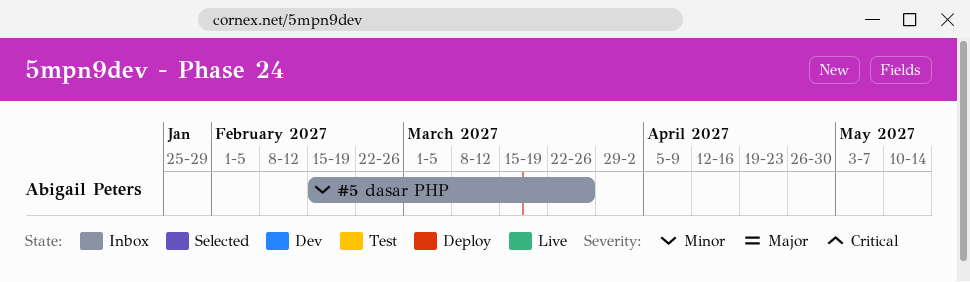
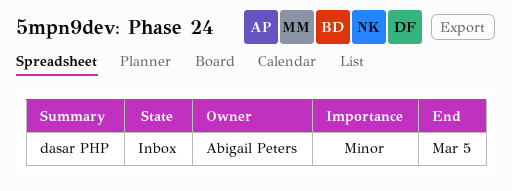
dasar PHP, due: Mar 26 -> Mar 5

